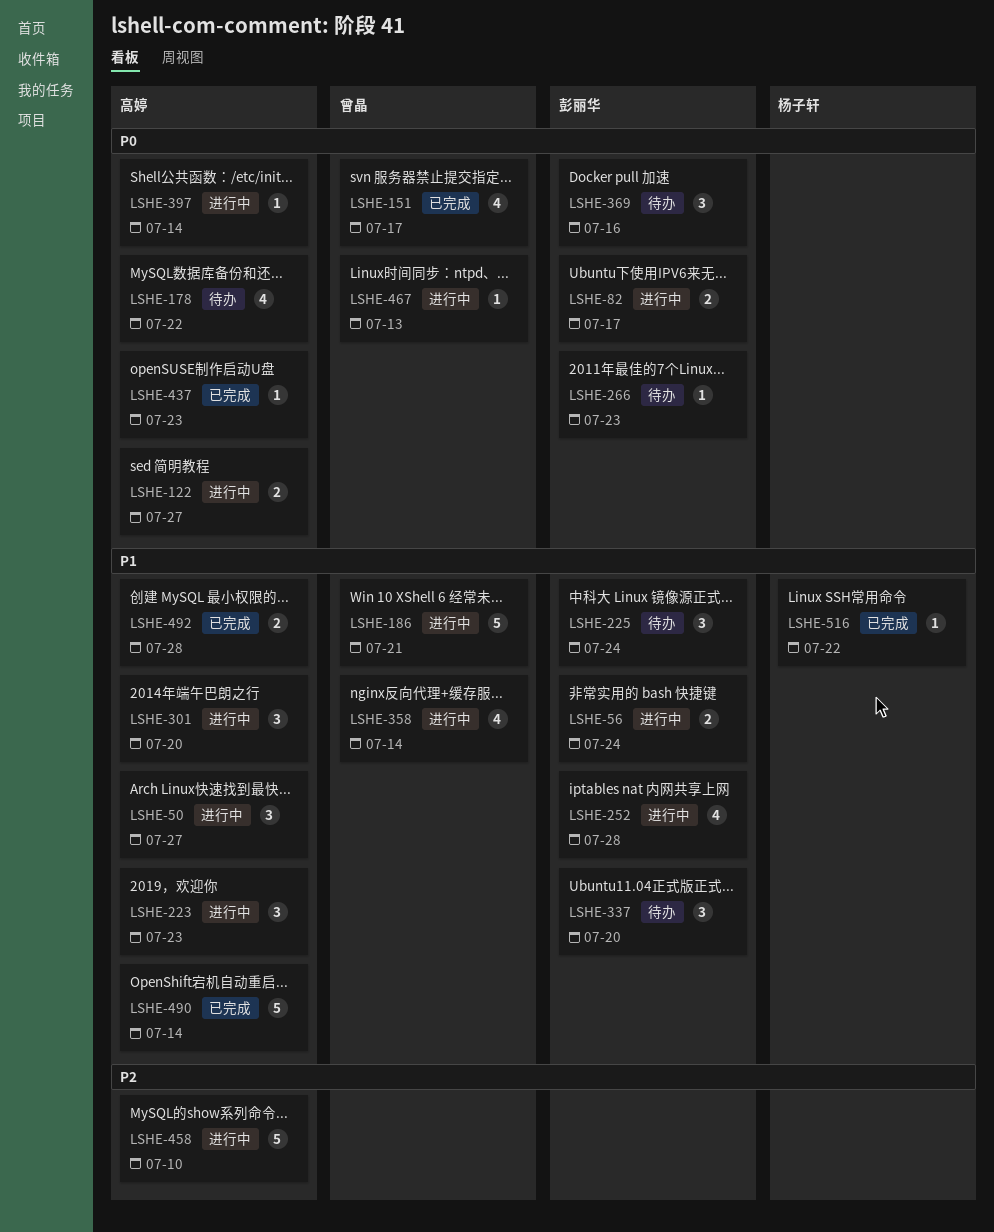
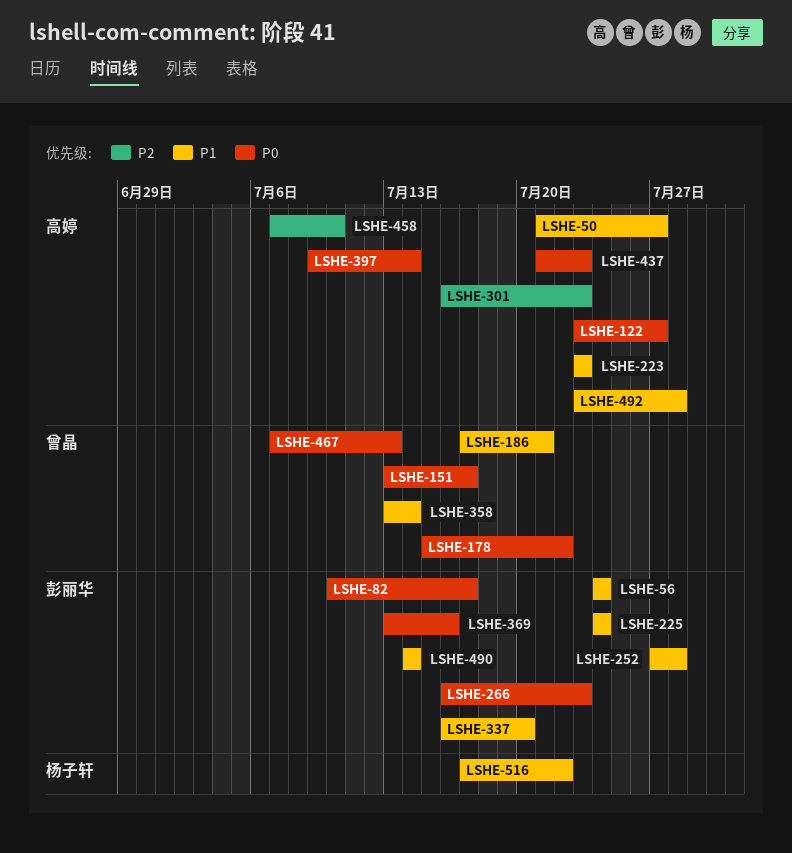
LSHE-178, owner: 高婷 -> 曾晶
LSHE-301, priority: P1 -> P2
LSHE-301, due: Jul 20 -> Jul 23
LSHE-490, owner: 高婷 -> 彭丽华

